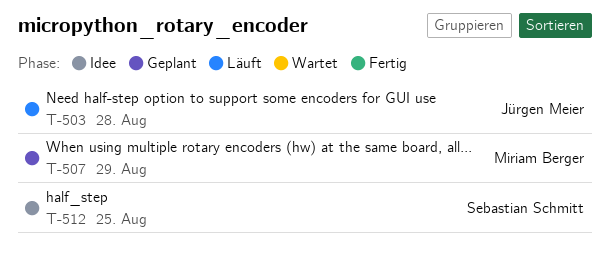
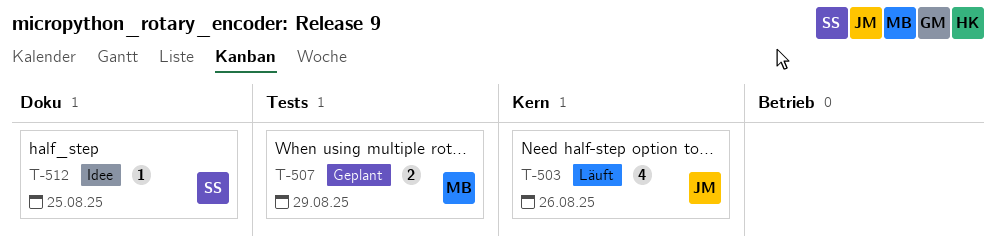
T-503, due: Aug 28 -> Aug 26

